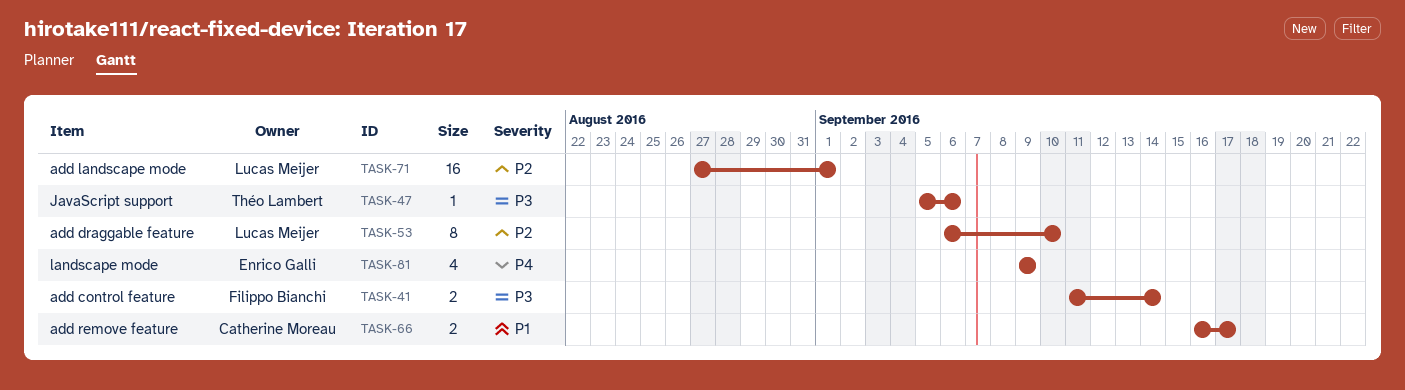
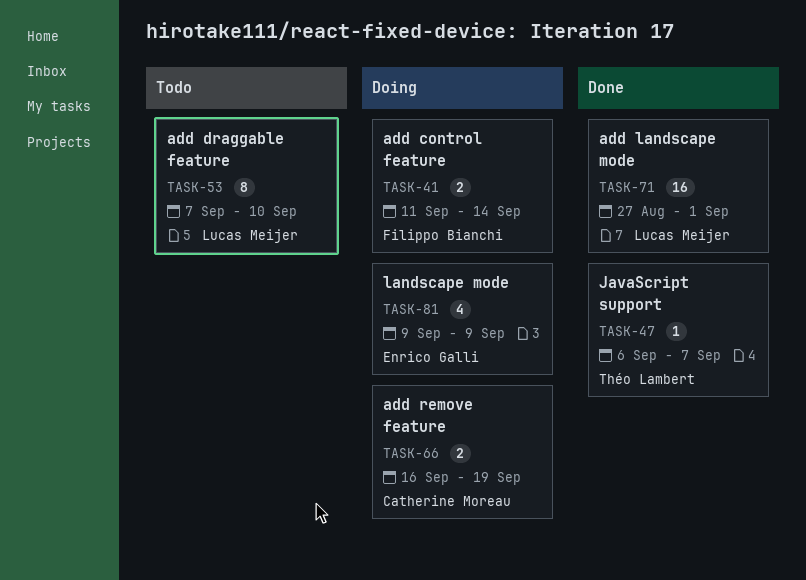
TASK-47, start: Sep 5 -> Sep 6
TASK-47, due: Sep 6 -> Sep 7
TASK-53, start: Sep 6 -> Sep 7
TASK-66, due: Sep 17 -> Sep 19

